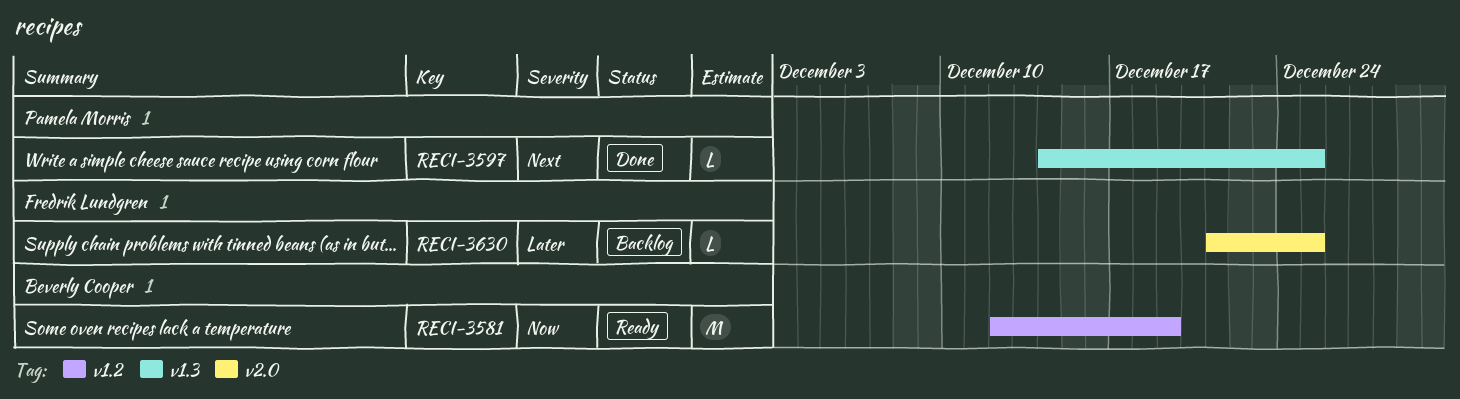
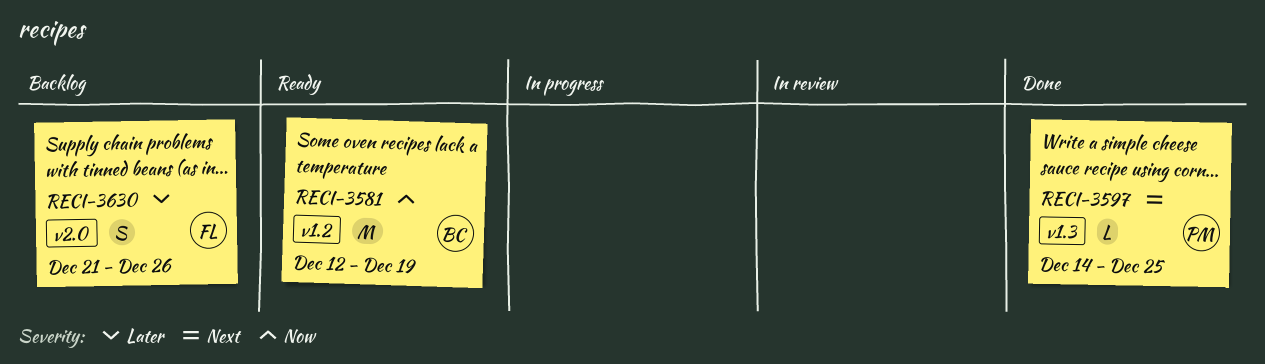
RECI-3630, estimate: L -> S
RECI-3630, due: Dec 25 -> Dec 26

